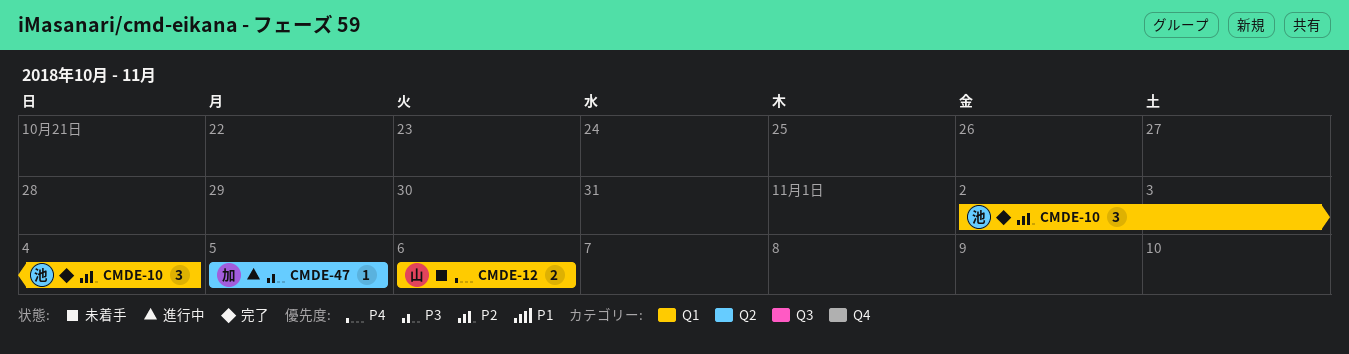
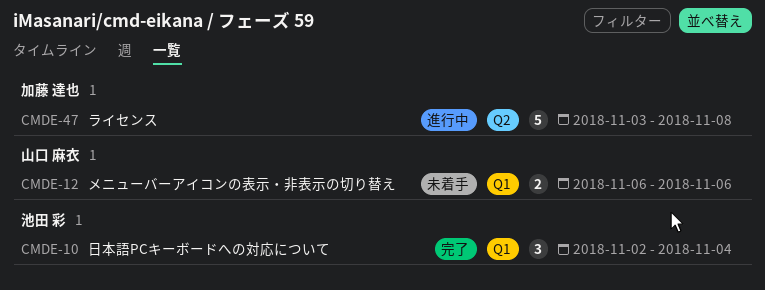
CMDE-47, estimate: 1 -> 5
CMDE-47, start: Nov 5 -> Nov 3
CMDE-47, due: Nov 5 -> Nov 8

